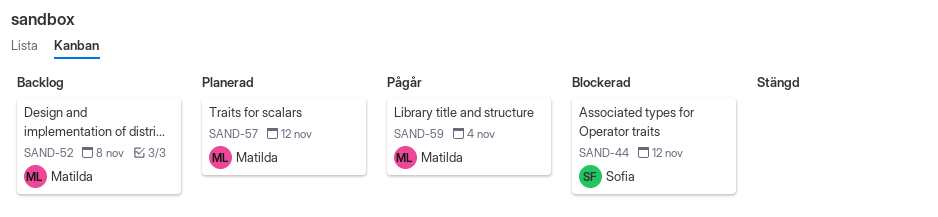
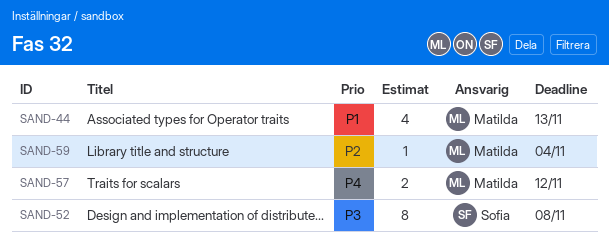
SAND-44, owner: Sofia -> Matilda
SAND-44, due: Nov 12 -> Nov 13
SAND-52, owner: Matilda -> Sofia

